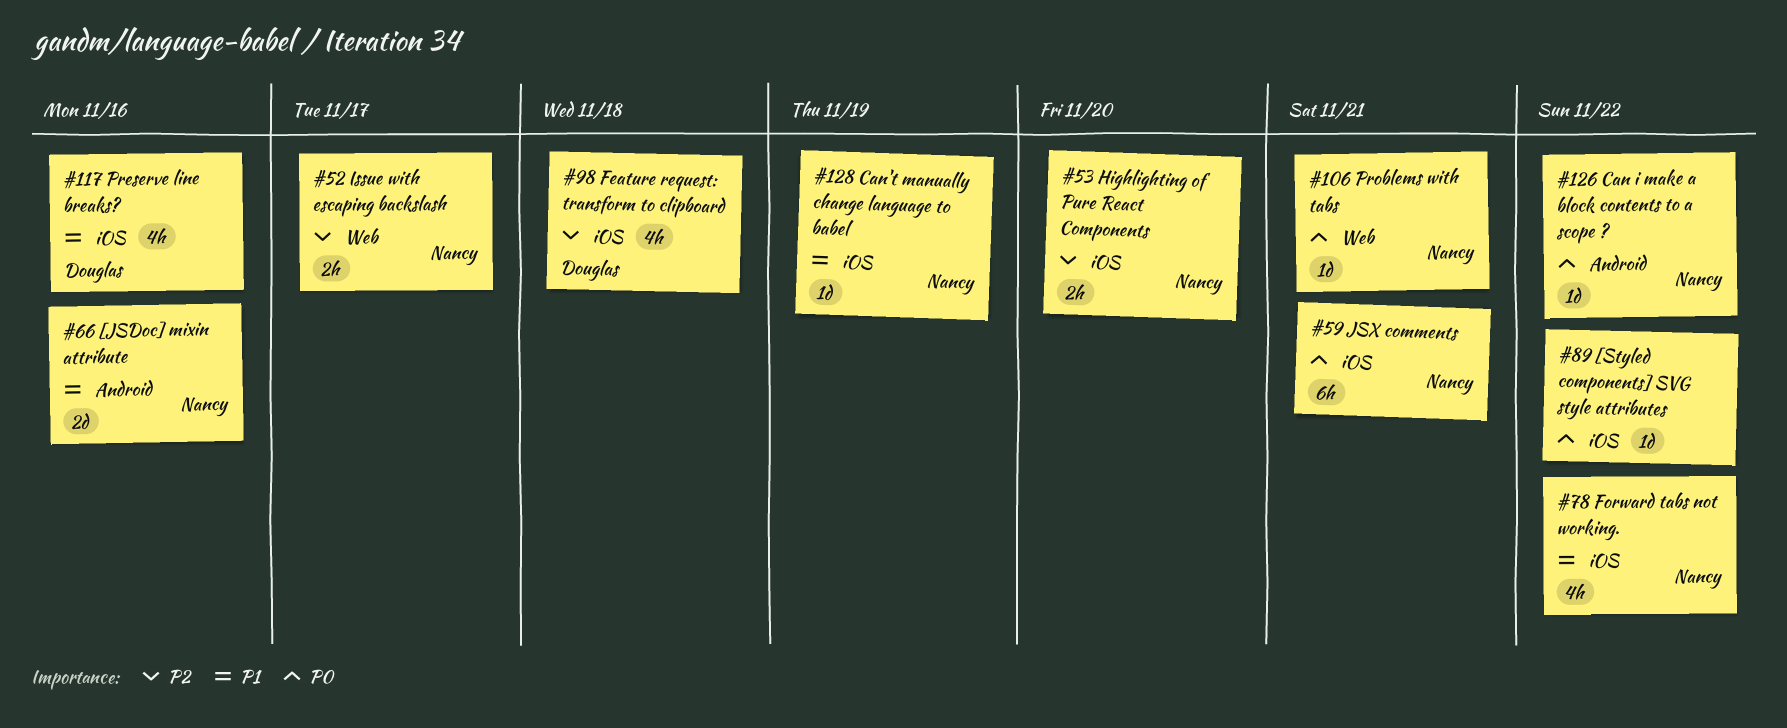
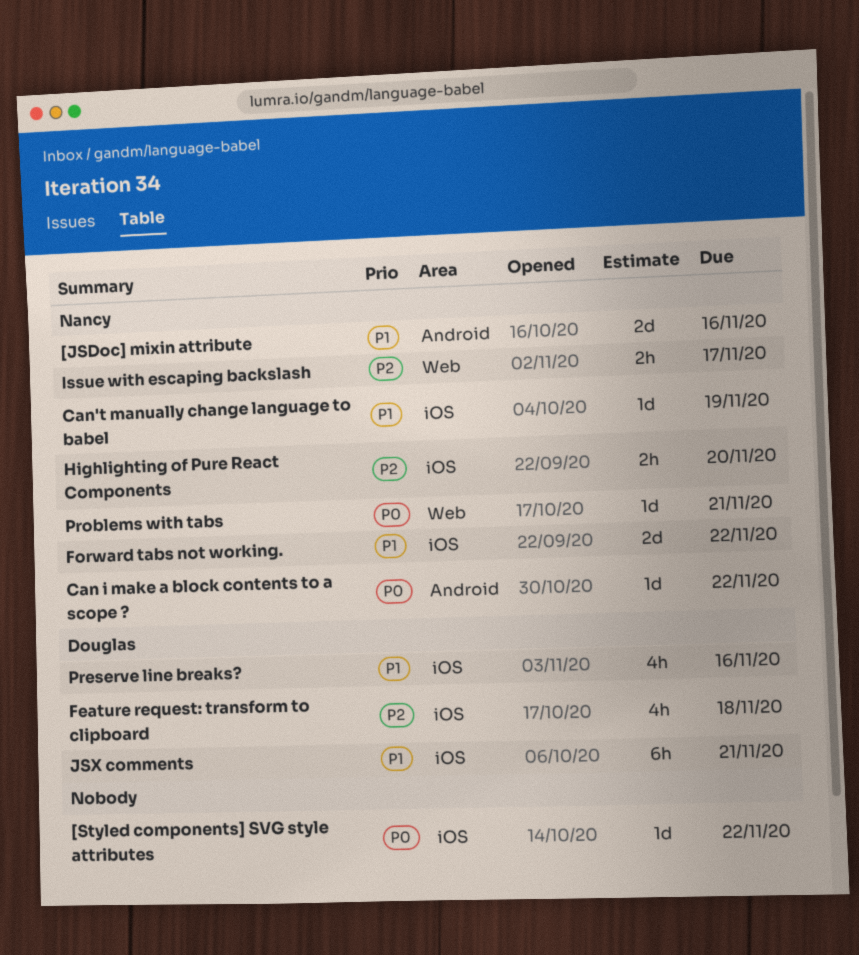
Forward tabs not working., estimate: 4h -> 2d
JSX comments, owner: Nancy -> Douglas
JSX comments, priority: P0 -> P1

